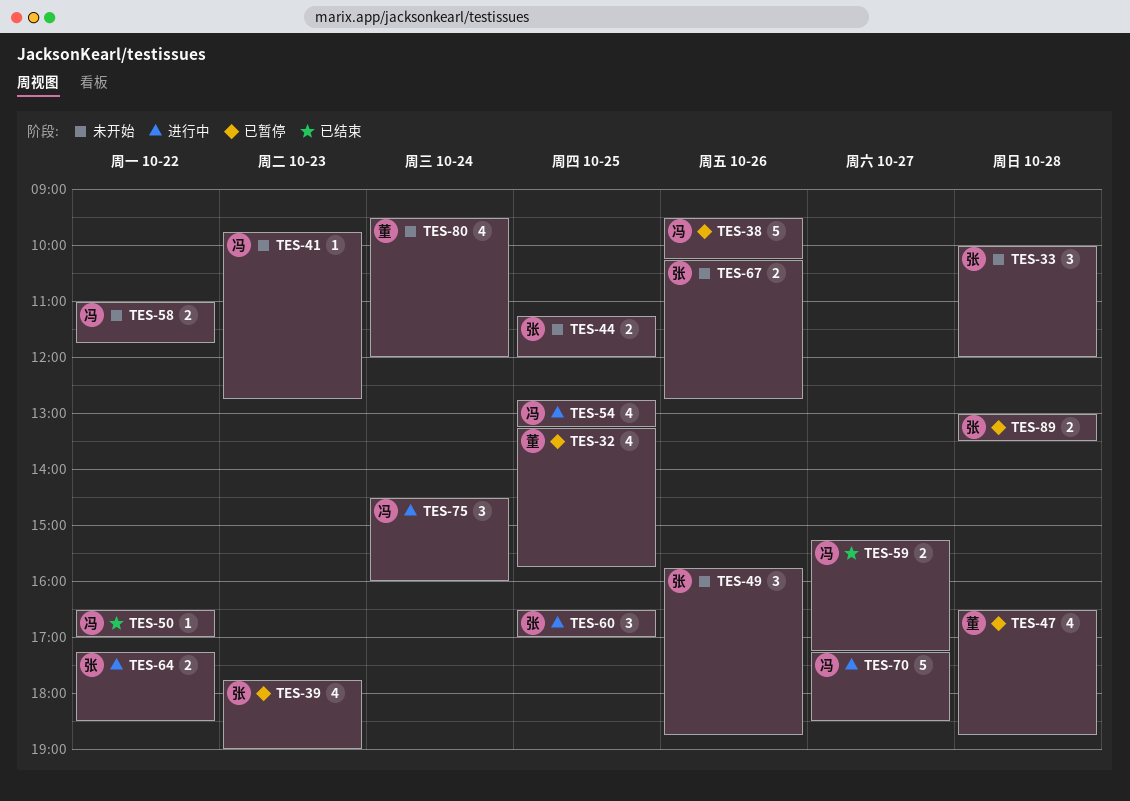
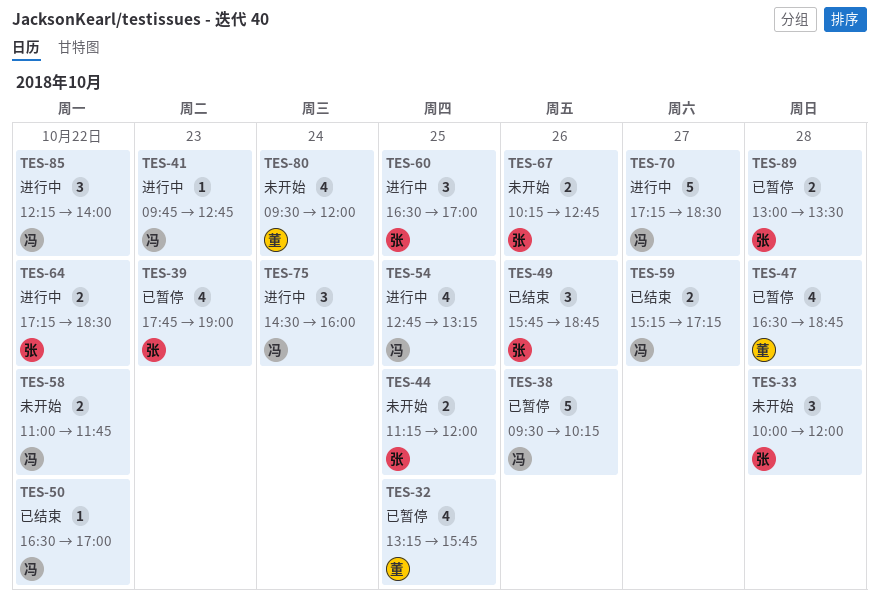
TES-41, status: 未开始 -> 进行中
TES-49, status: 未开始 -> 已结束
TES-85: none -> present

